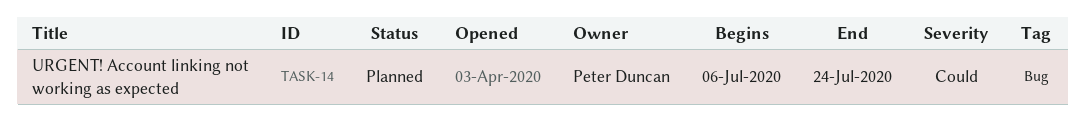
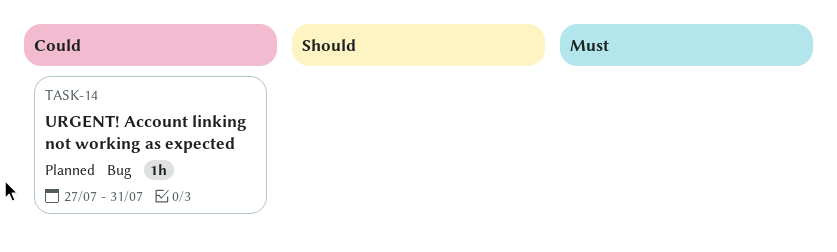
TASK-14, start: Jul 6 -> Jul 27
TASK-14, due: Jul 24 -> Jul 31

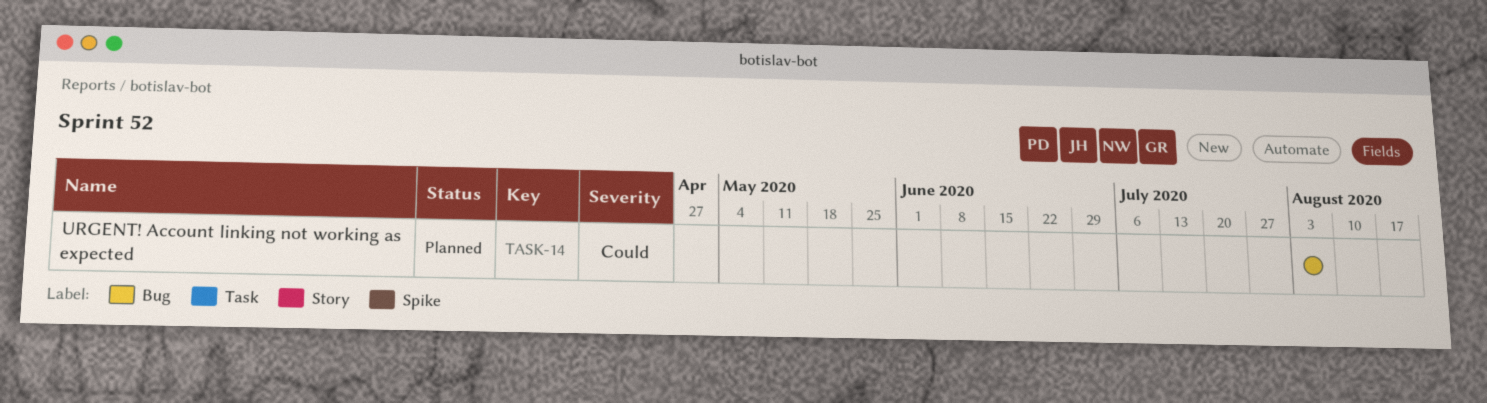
TASK-14, start: Jul 27 -> Aug 3
TASK-14, due: Jul 31 -> Aug 7

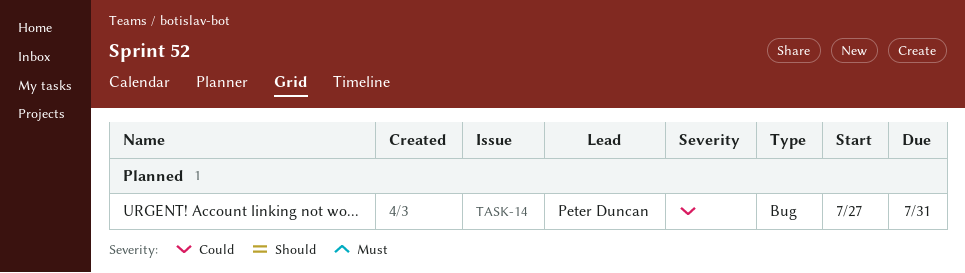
TASK-14, start: Aug 3 -> Jul 27
TASK-14, due: Aug 7 -> Jul 31

